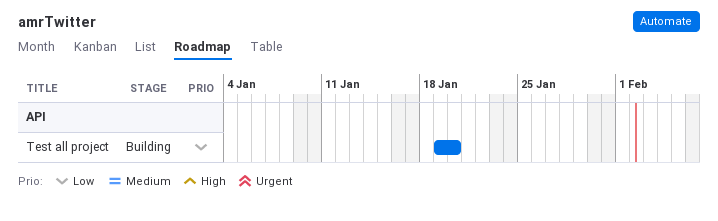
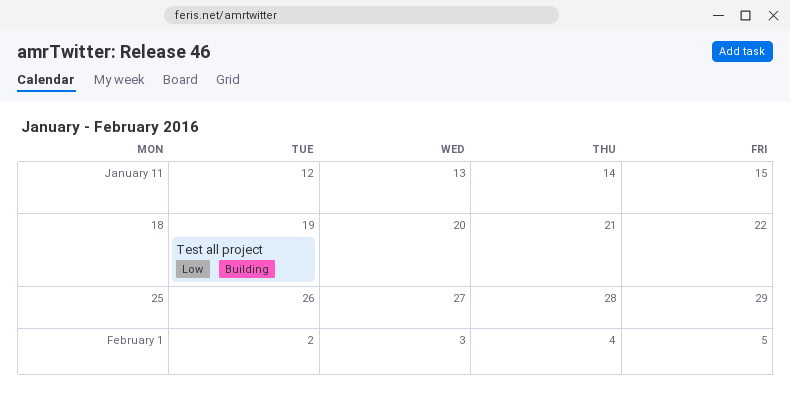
Test all project, due: Jan 20 -> Jan 19

